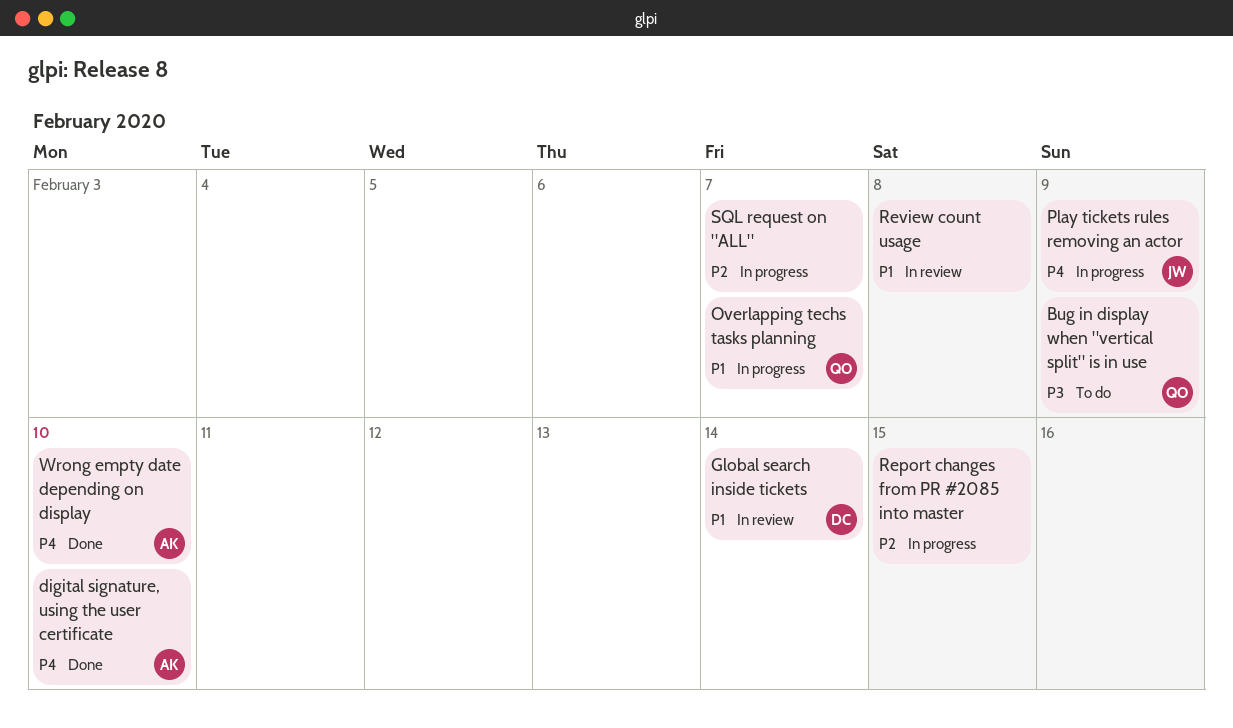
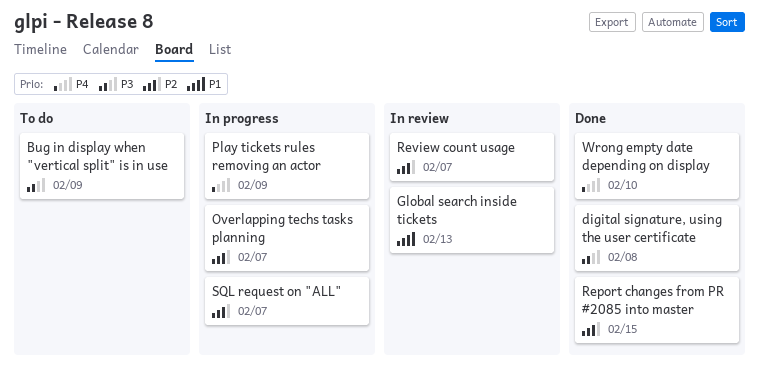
digital signature, using the user certificate, priority: P4 -> P3
digital signature, using the user certificate, due: Feb 10 -> Feb 8
Global search inside tickets, due: Feb 14 -> Feb 13
Overlapping techs tasks planning, priority: P1 -> P2
Report changes from PR #2085 into master, status: In progress -> Done
Review count usage, priority: P1 -> P2
Review count usage, due: Feb 8 -> Feb 7

